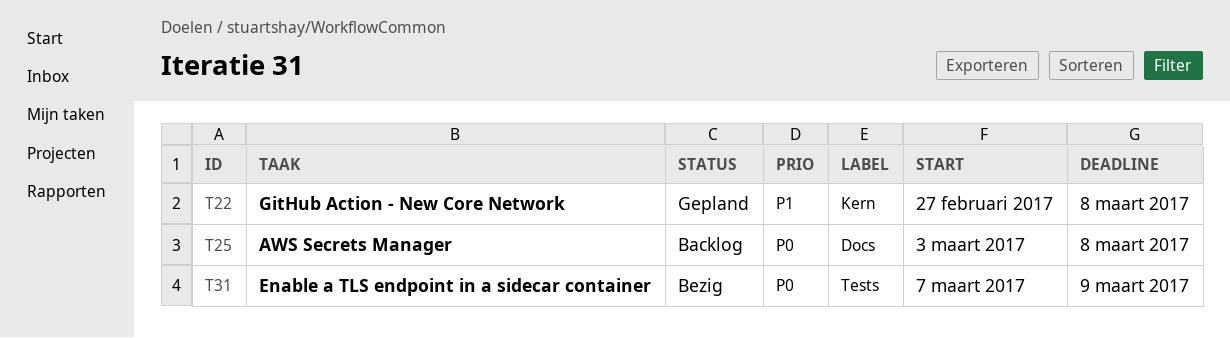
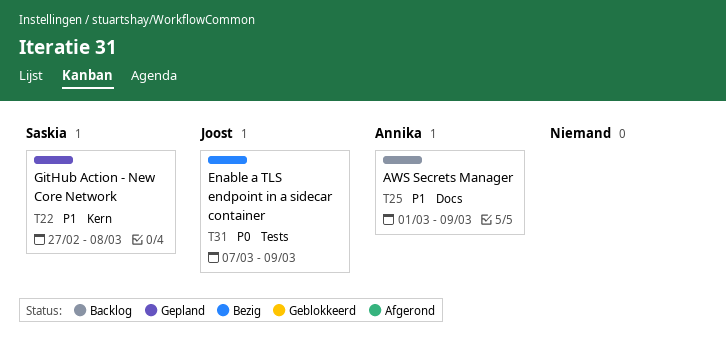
T25, priority: P0 -> P1
T25, start: Mar 3 -> Mar 1
T25, due: Mar 8 -> Mar 9

